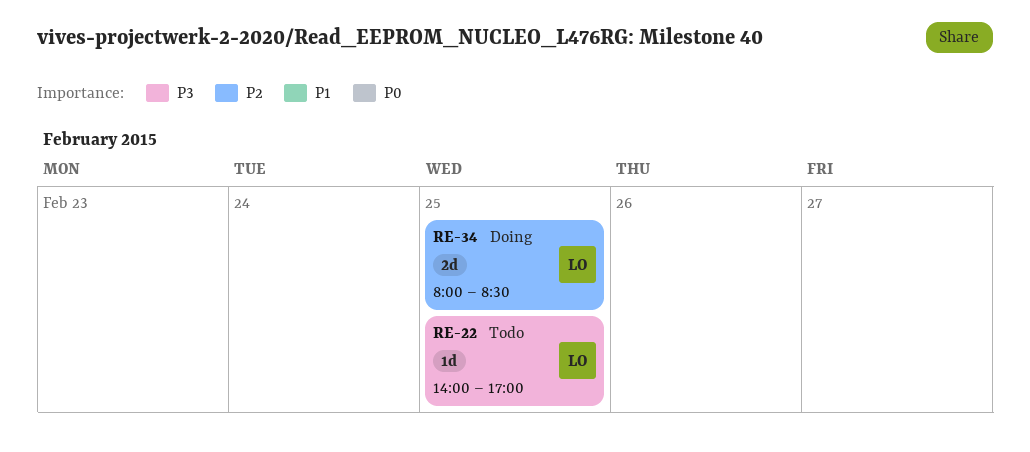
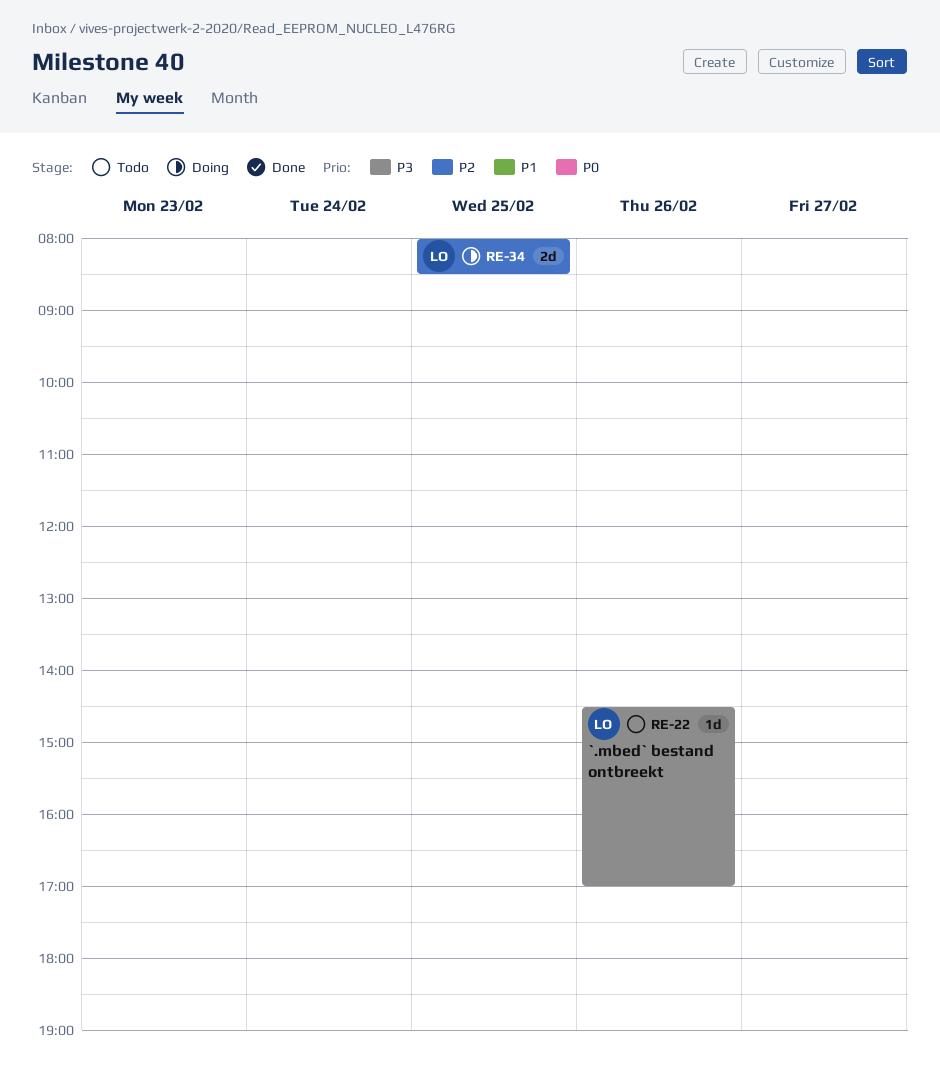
RE-22, day: Feb 25 -> Feb 26
RE-22, begins: 14:00 -> 14:30

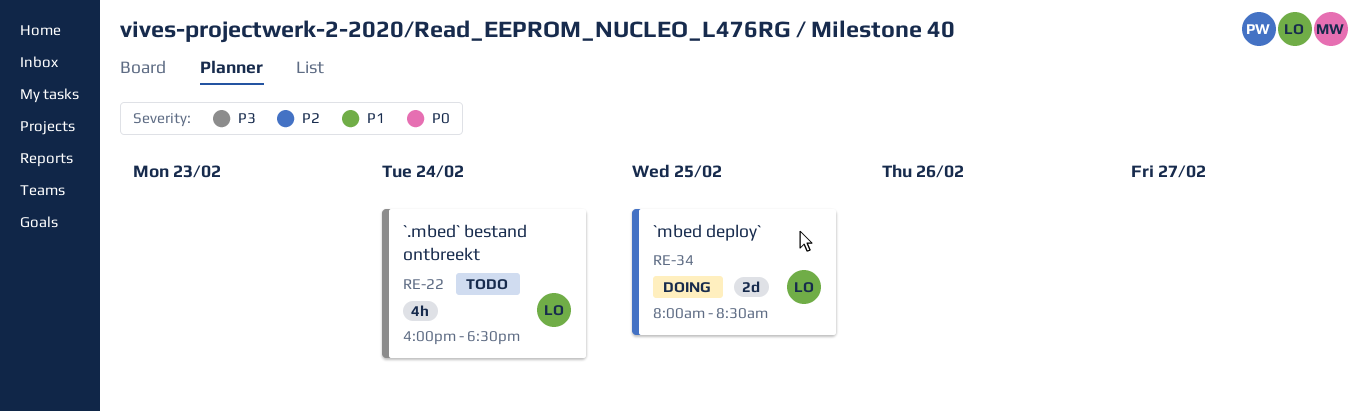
RE-22, estimate: 1d -> 4h
RE-22, day: Feb 26 -> Feb 24
RE-22, begins: 14:30 -> 16:00
RE-22, ends: 17:00 -> 18:30

